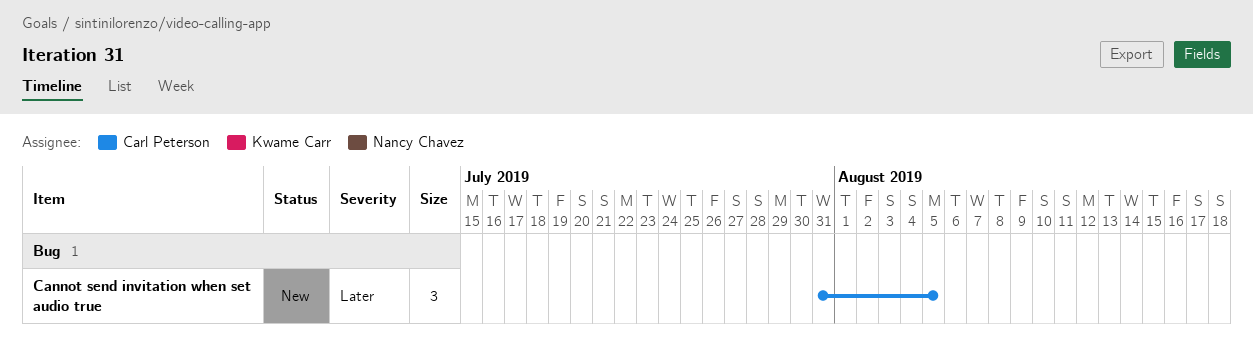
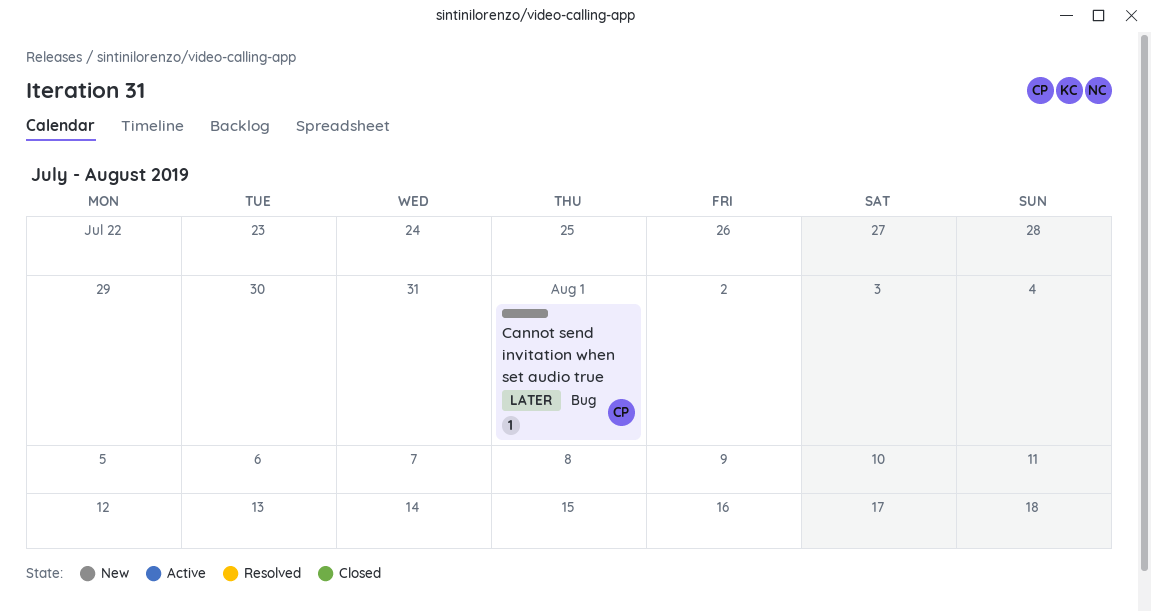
Cannot send invitation when set audio true, estimate: 3 -> 1
Cannot send invitation when set audio true, due: Aug 5 -> Aug 1

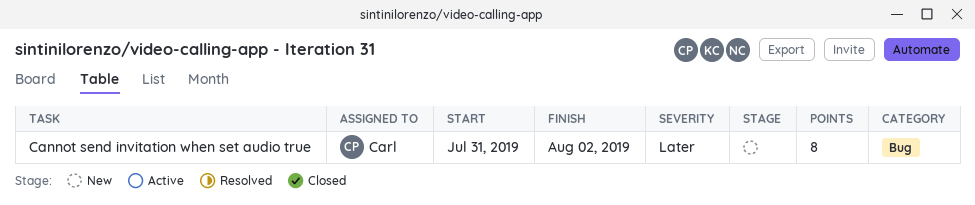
Cannot send invitation when set audio true, estimate: 1 -> 8
Cannot send invitation when set audio true, due: Aug 1 -> Aug 2

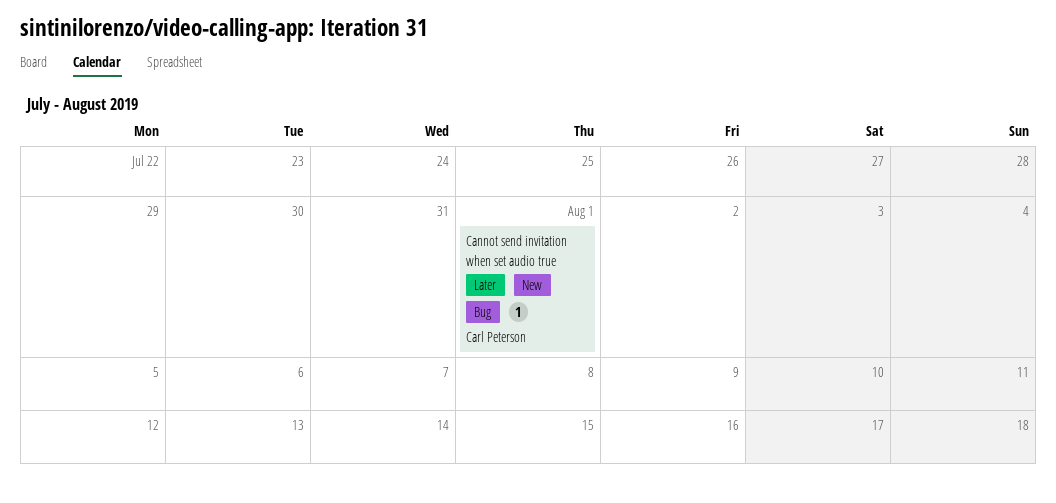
Cannot send invitation when set audio true, estimate: 8 -> 1
Cannot send invitation when set audio true, due: Aug 2 -> Aug 1

